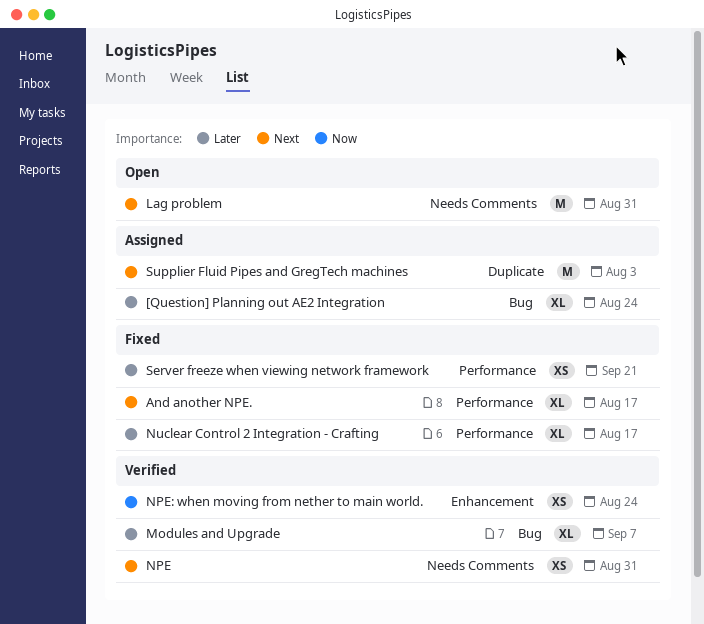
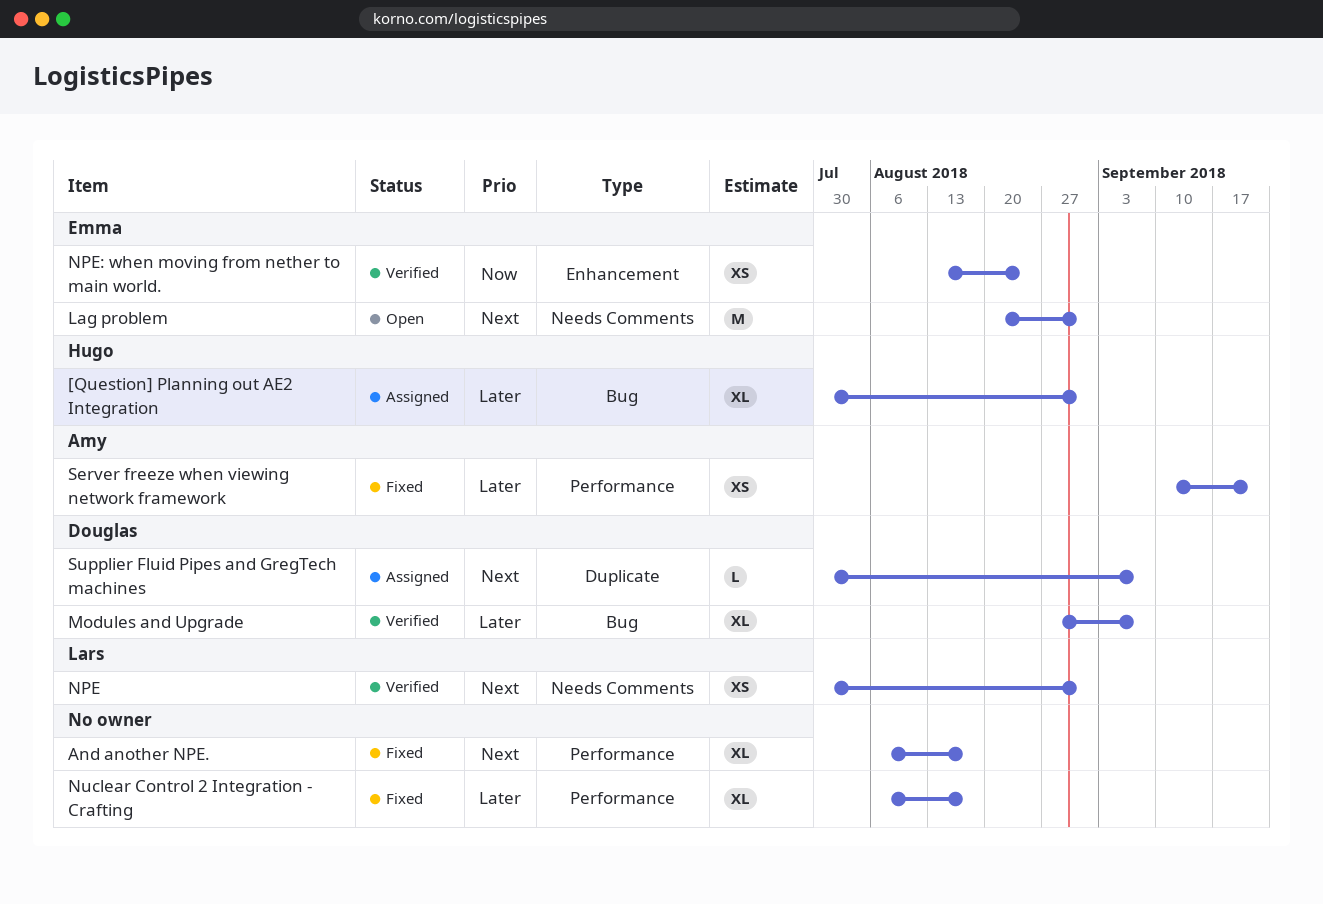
[Question] Planning out AE2 Integration, due: Aug 24 -> Aug 31
Supplier Fluid Pipes and GregTech machines, estimate: M -> L
Supplier Fluid Pipes and GregTech machines, due: Aug 3 -> Sep 7

